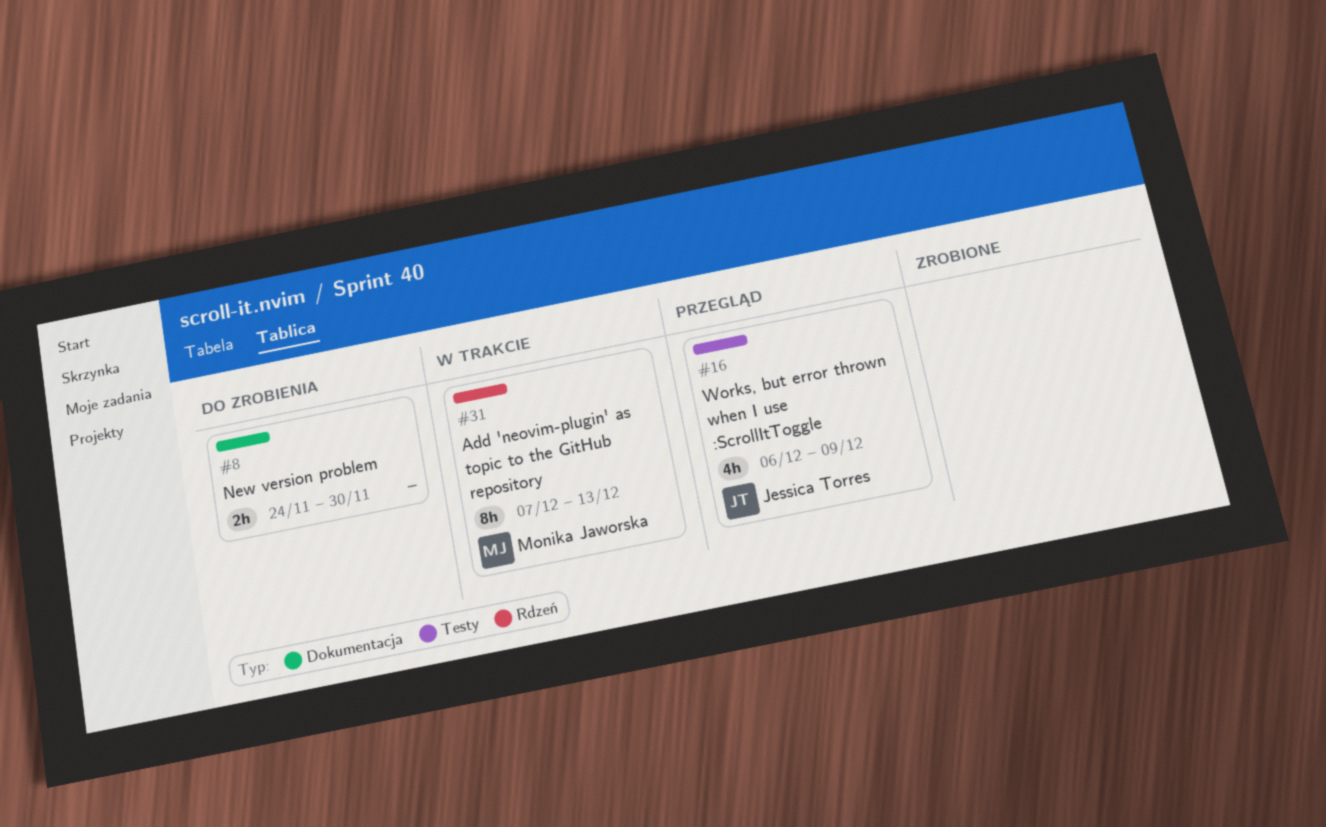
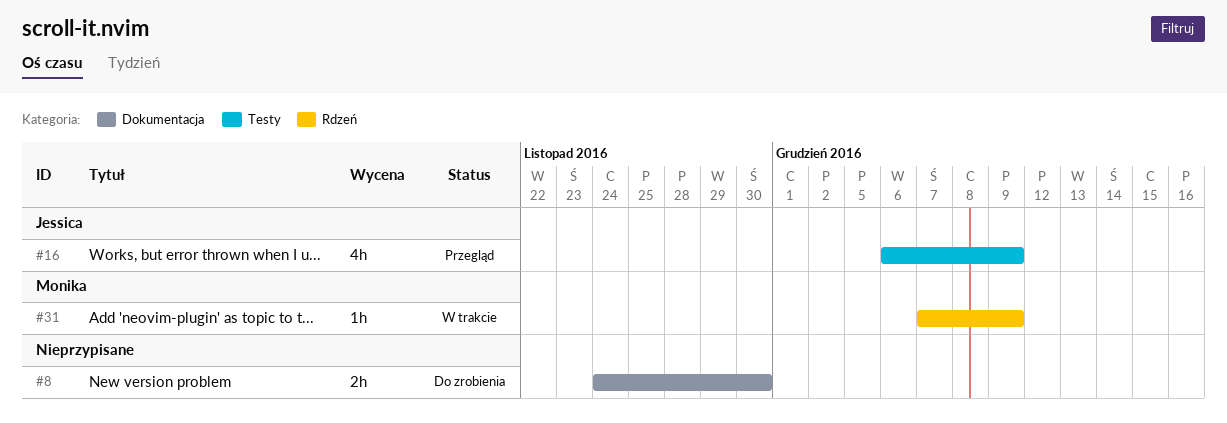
#31, estimate: 8h -> 1h
#31, due: Dec 13 -> Dec 9

